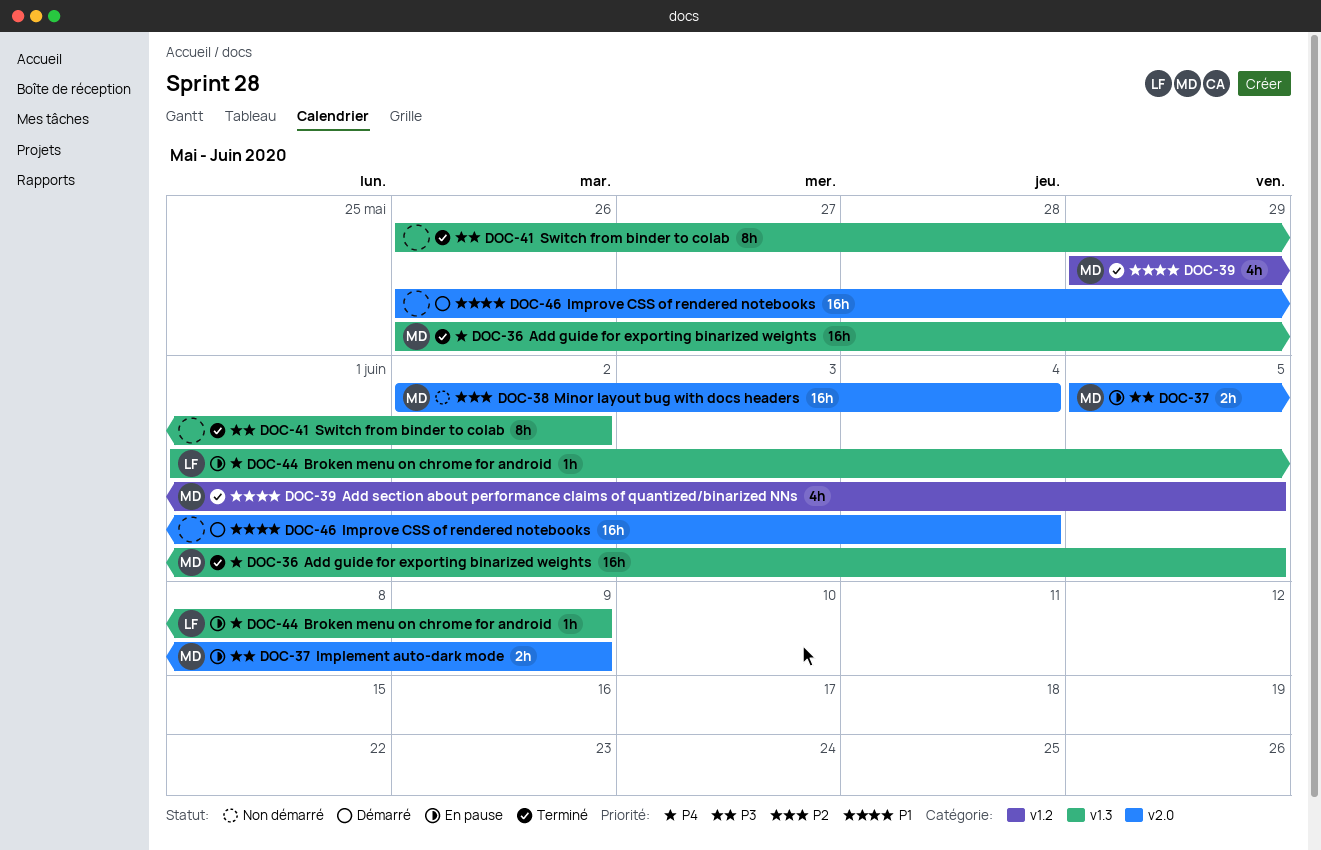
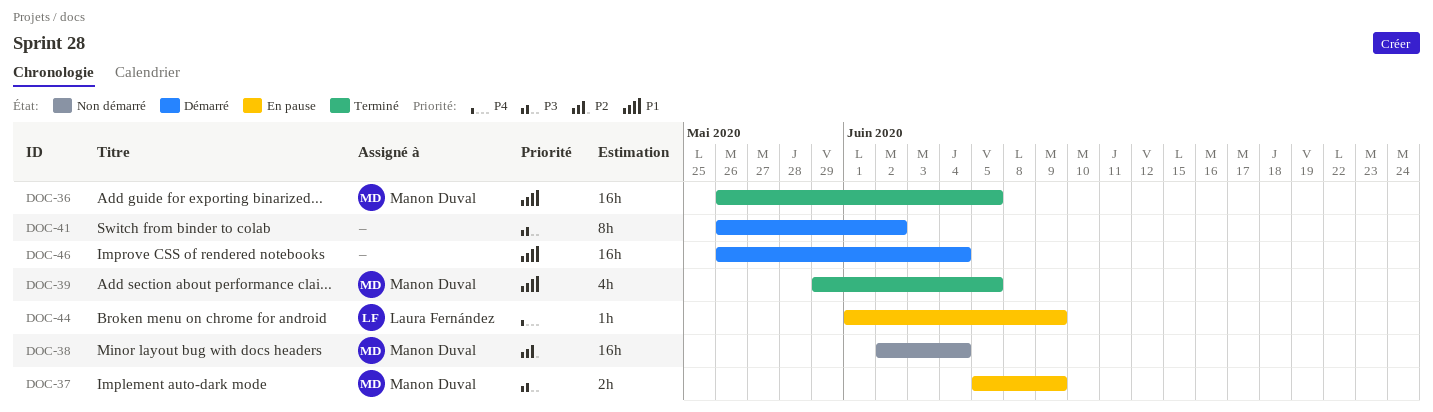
DOC-36, priority: P4 -> P1
DOC-41, status: Terminé -> Démarré

